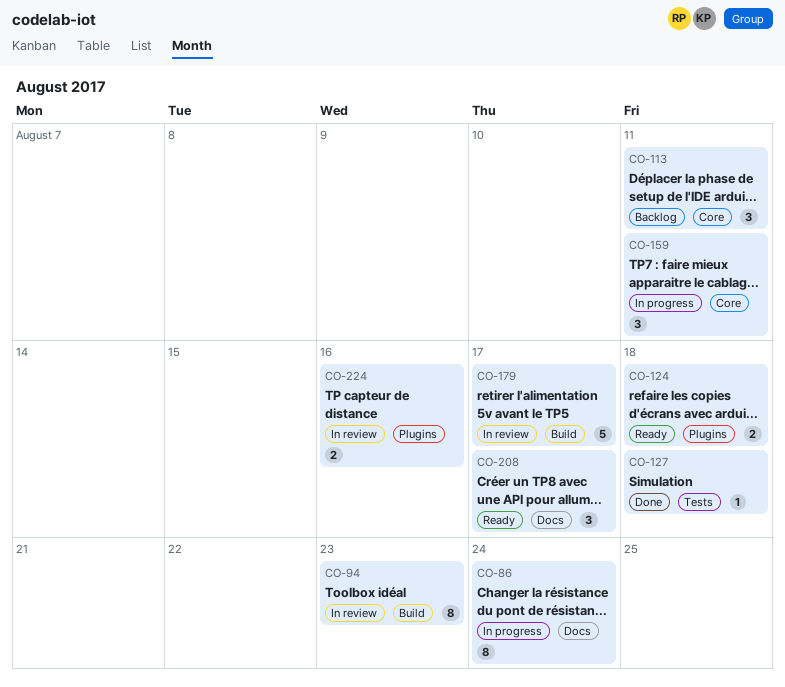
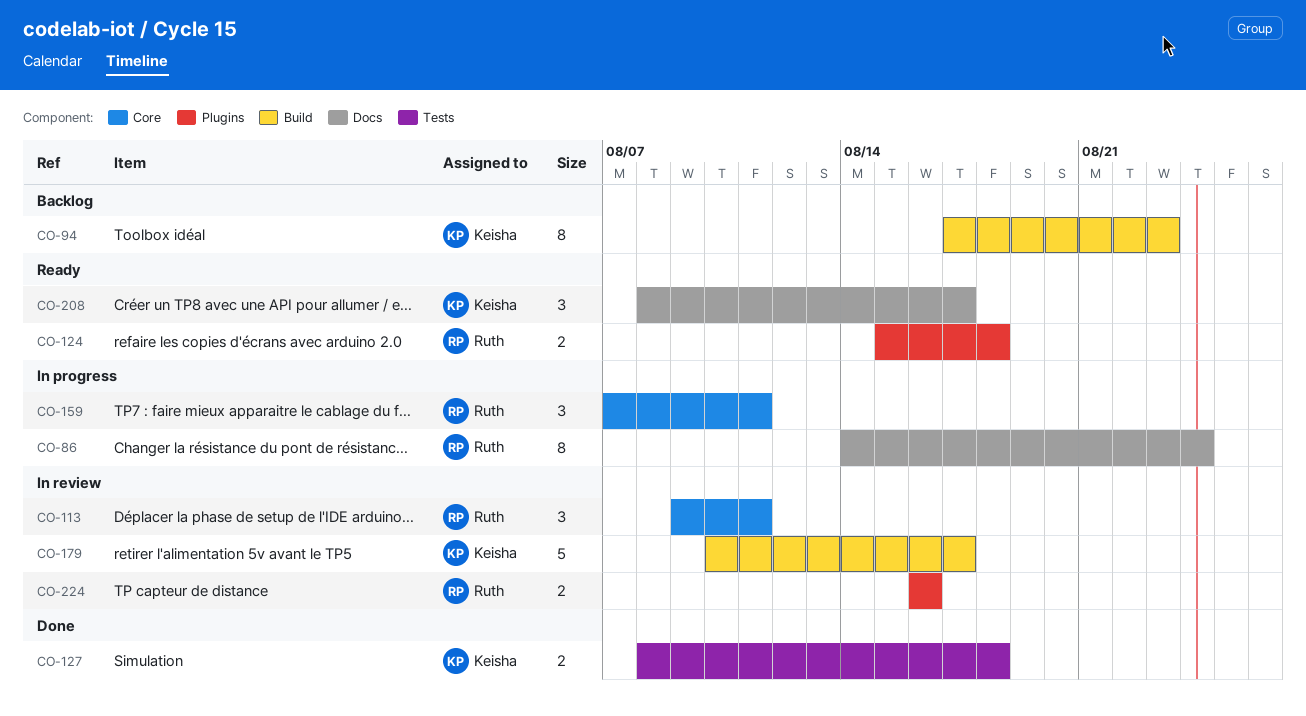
CO-94, status: In review -> Backlog
CO-113, status: Backlog -> In review
CO-127, estimate: 1 -> 2

